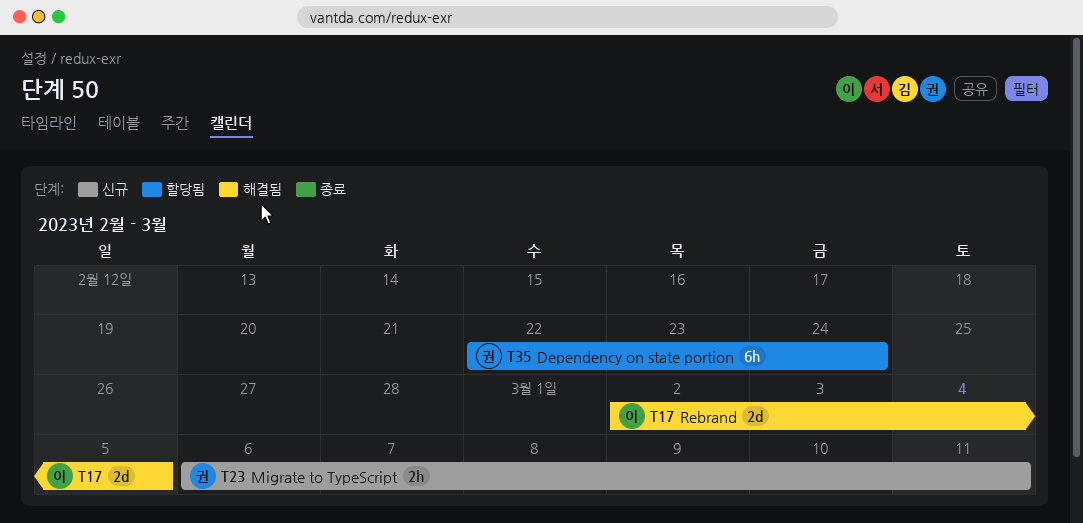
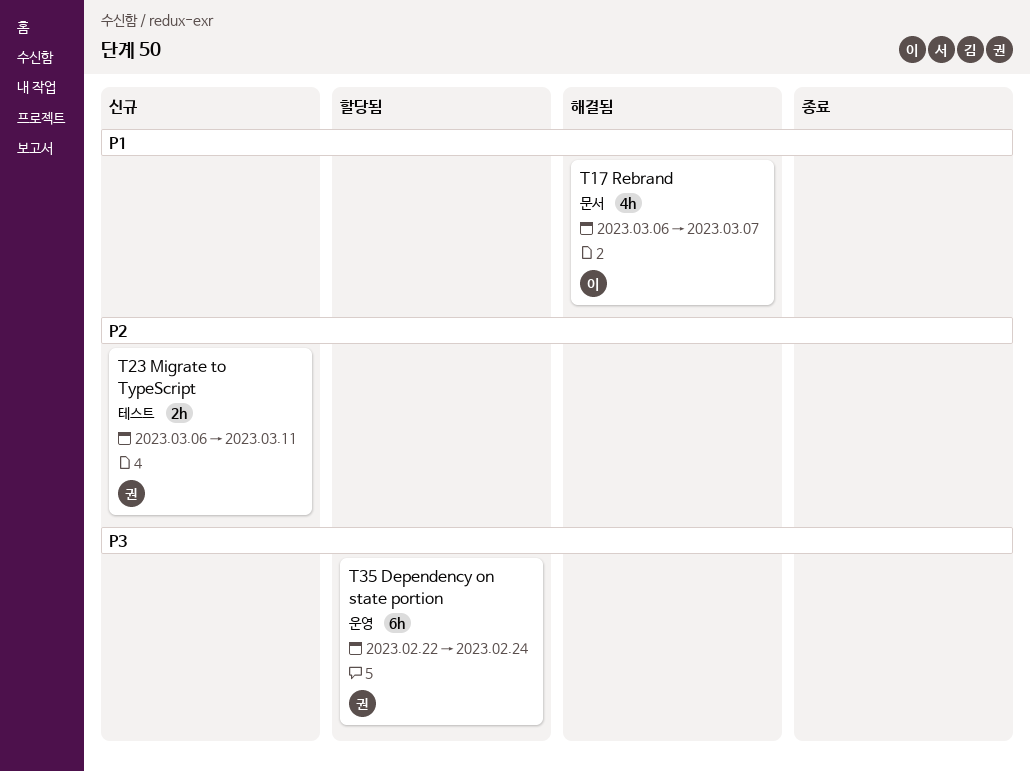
T17, estimate: 2d -> 4h
T17, start: Mar 2 -> Mar 6
T17, due: Mar 5 -> Mar 7

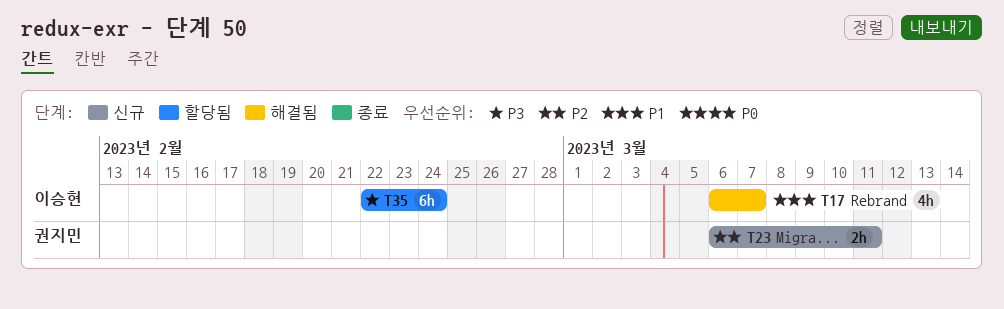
T35, owner: 권지민 -> 이승현

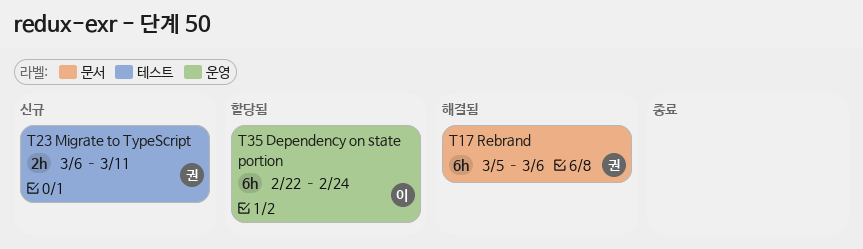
T17, owner: 이승현 -> 권지민
T17, estimate: 4h -> 6h
T17, start: Mar 6 -> Mar 5
T17, due: Mar 7 -> Mar 6

